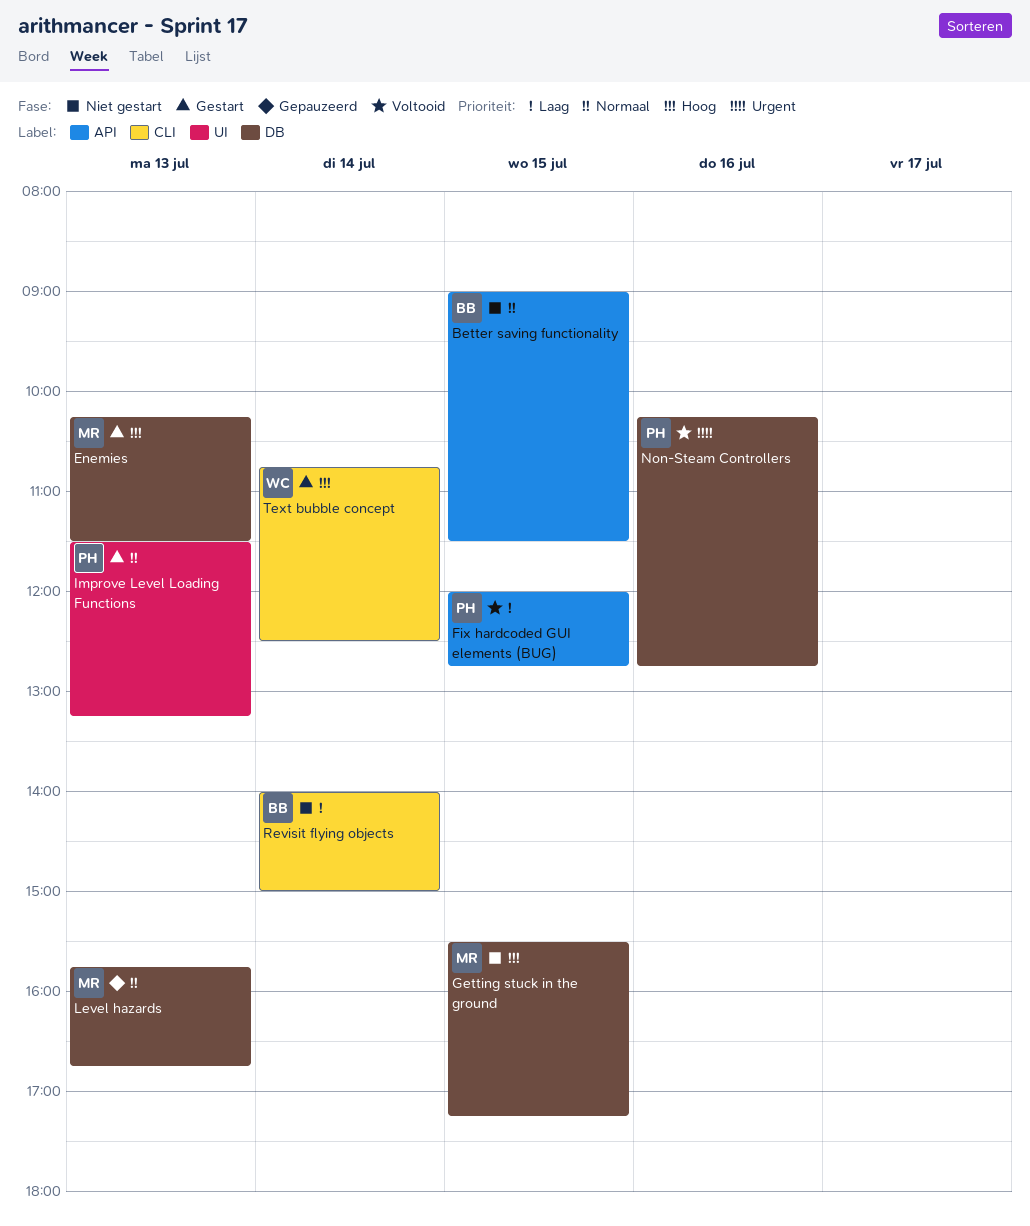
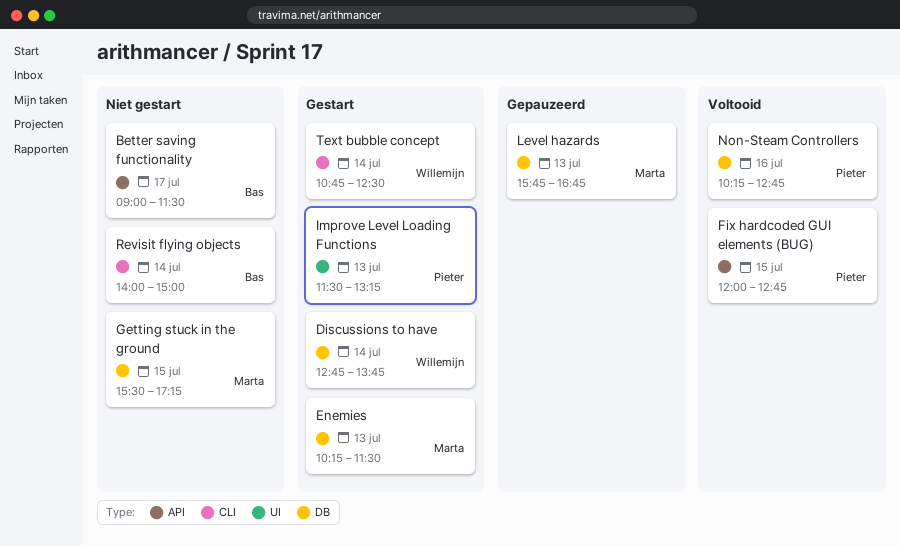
Better saving functionality, day: Jul 15 -> Jul 17
Discussions to have: none -> present

